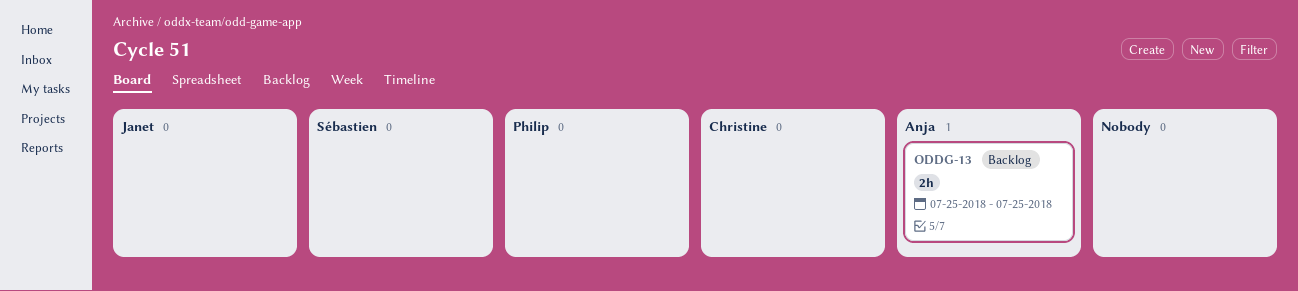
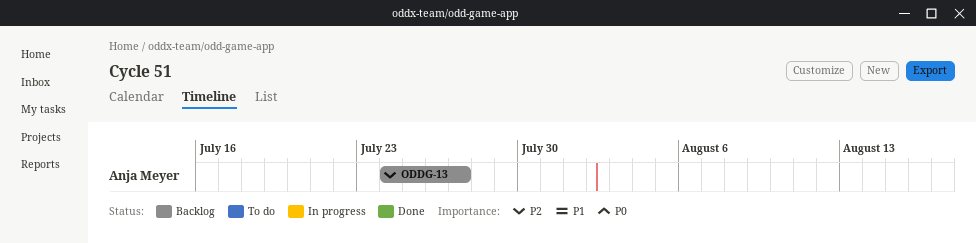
ODDG-13, start: Jul 25 -> Jul 24
ODDG-13, due: Jul 25 -> Jul 27

